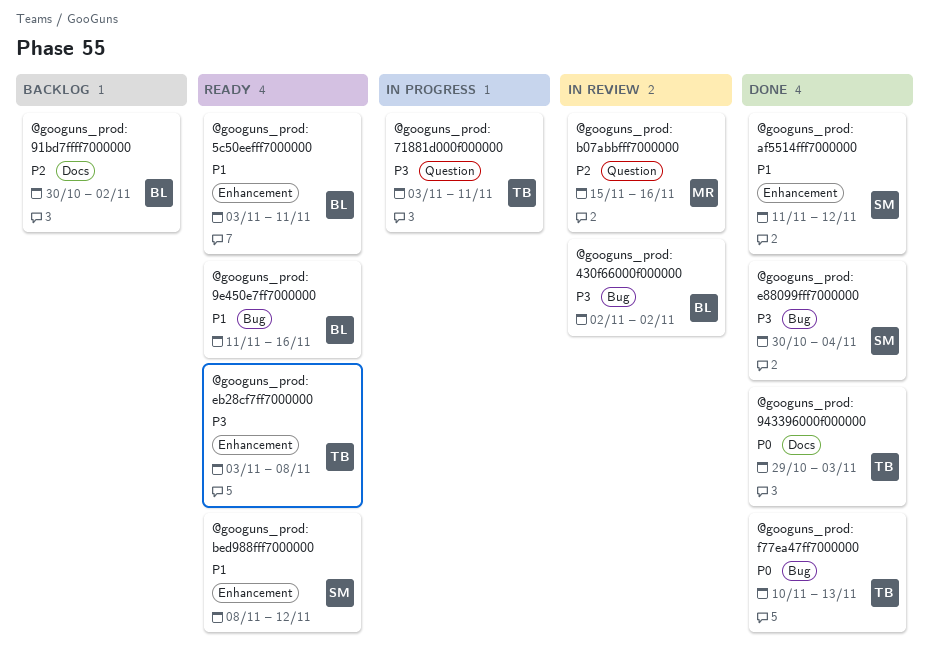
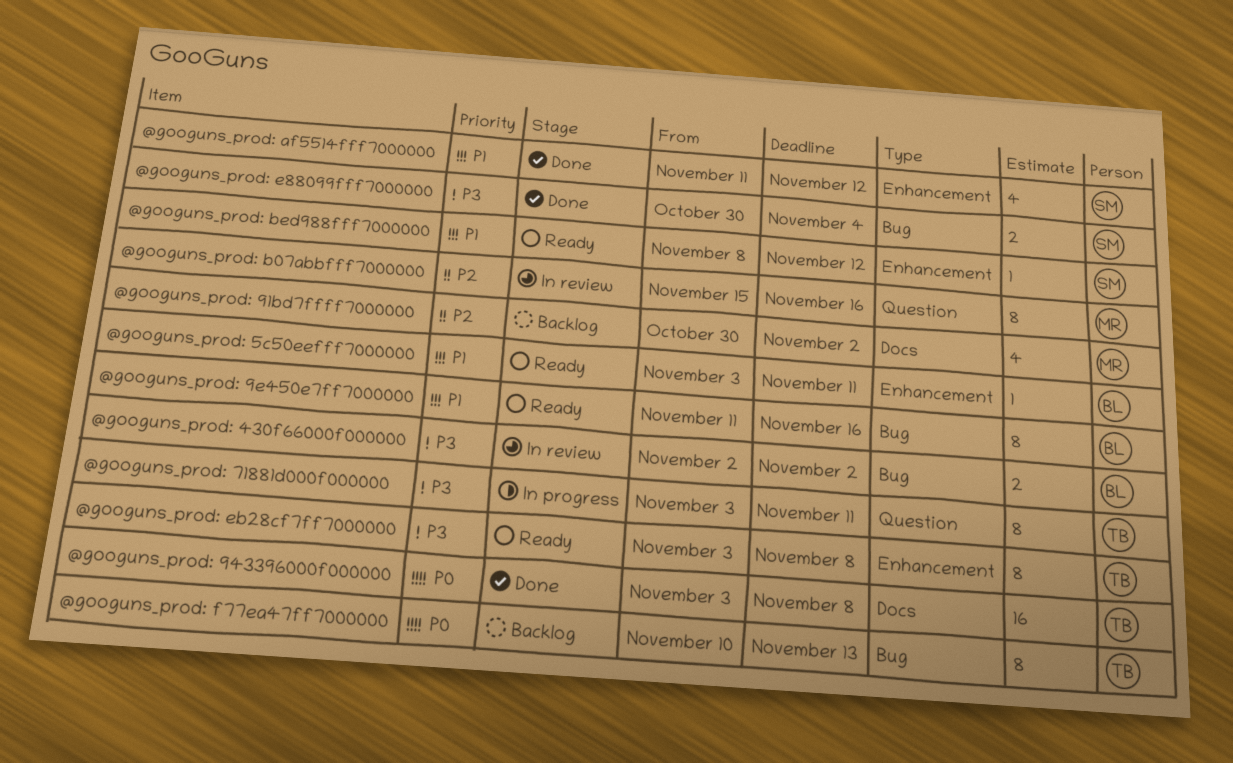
@googuns_prod: 91bd7ffff7000000, owner: BL -> MR
@googuns_prod: 943396000f000000, start: Oct 29 -> Nov 3
@googuns_prod: 943396000f000000, due: Nov 3 -> Nov 8
@googuns_prod: f77ea47ff7000000, status: Done -> Backlog

